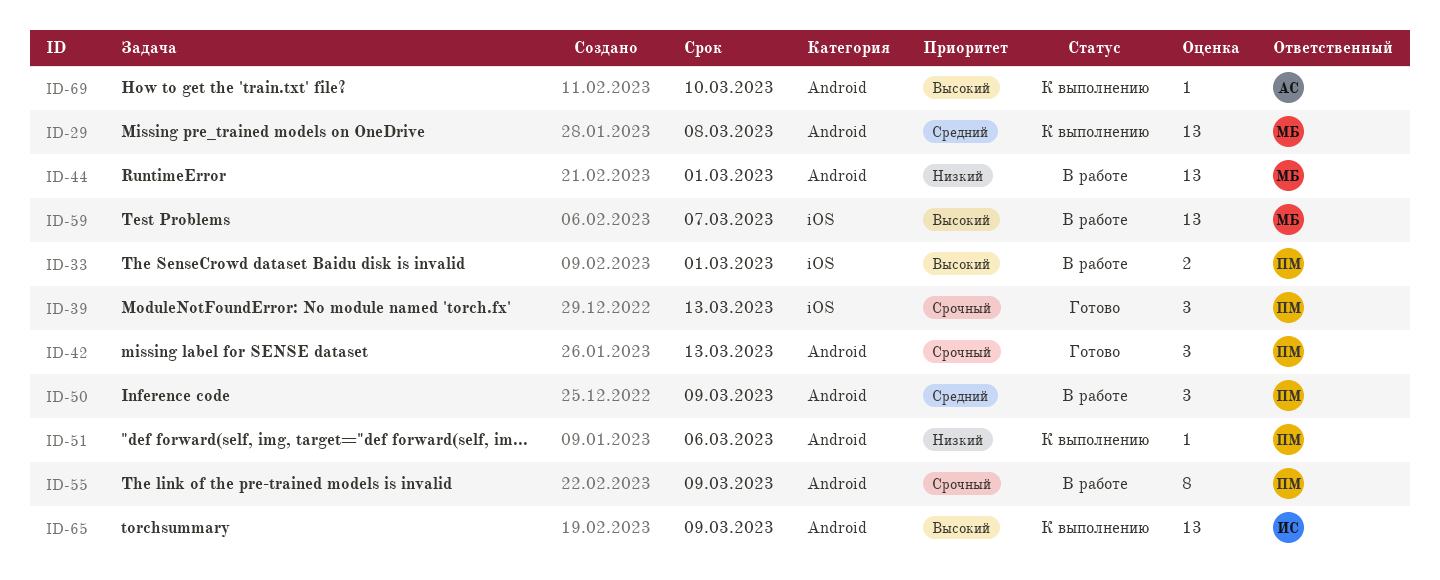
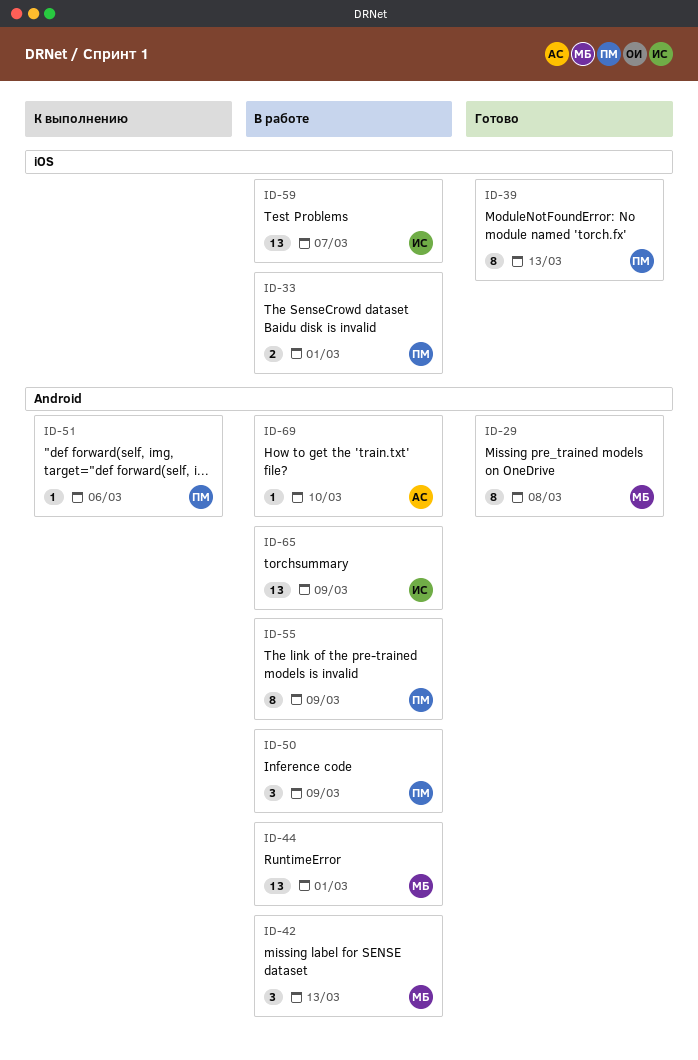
ID-29, status: К выполнению -> Готово
ID-29, estimate: 13 -> 8
ID-39, estimate: 3 -> 8
ID-42, status: Готово -> В работе
ID-42, owner: ПМ -> МБ
ID-59, owner: МБ -> ИС
ID-65, status: К выполнению -> В работе
ID-69, status: К выполнению -> В работе

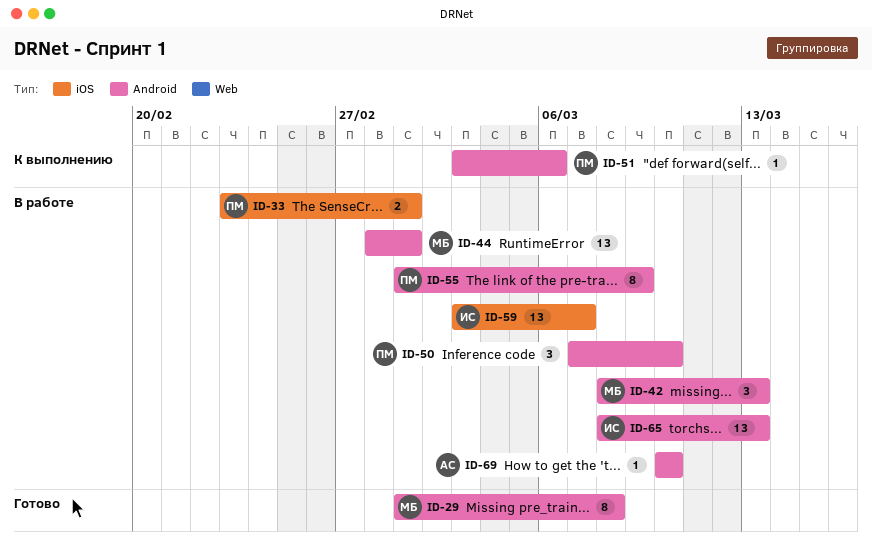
ID-39: present -> none
ID-50, due: Mar 9 -> Mar 10
ID-65, due: Mar 9 -> Mar 13

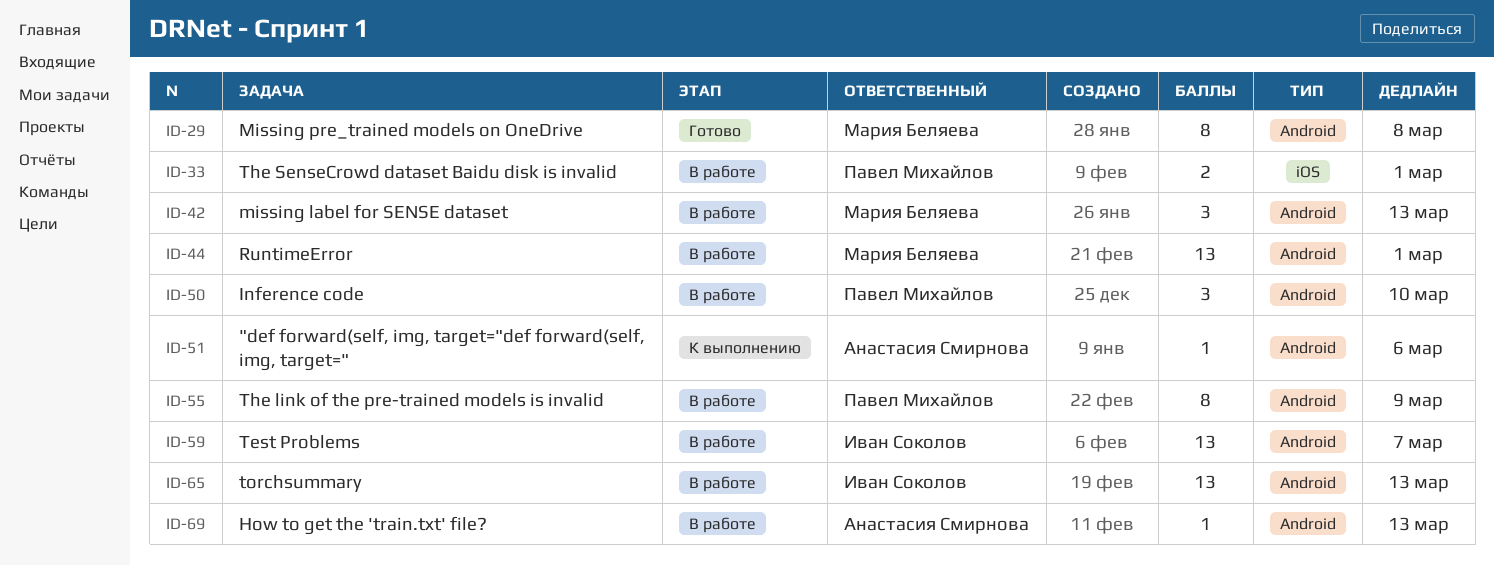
ID-51, owner: Павел Михайлов -> Анастасия Смирнова
ID-59, label: iOS -> Android
ID-69, due: Mar 10 -> Mar 13

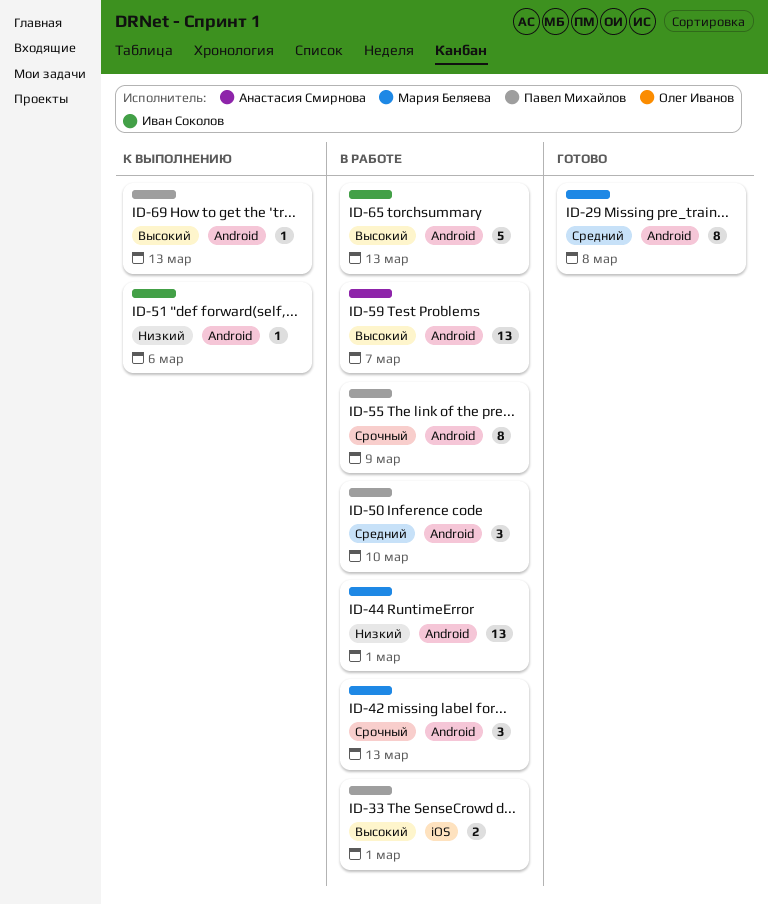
ID-51, owner: Анастасия Смирнова -> Иван Соколов
ID-59, owner: Иван Соколов -> Анастасия Смирнова
ID-65, estimate: 13 -> 5
ID-69, status: В работе -> К выполнению
ID-69, owner: Анастасия Смирнова -> Павел Михайлов

